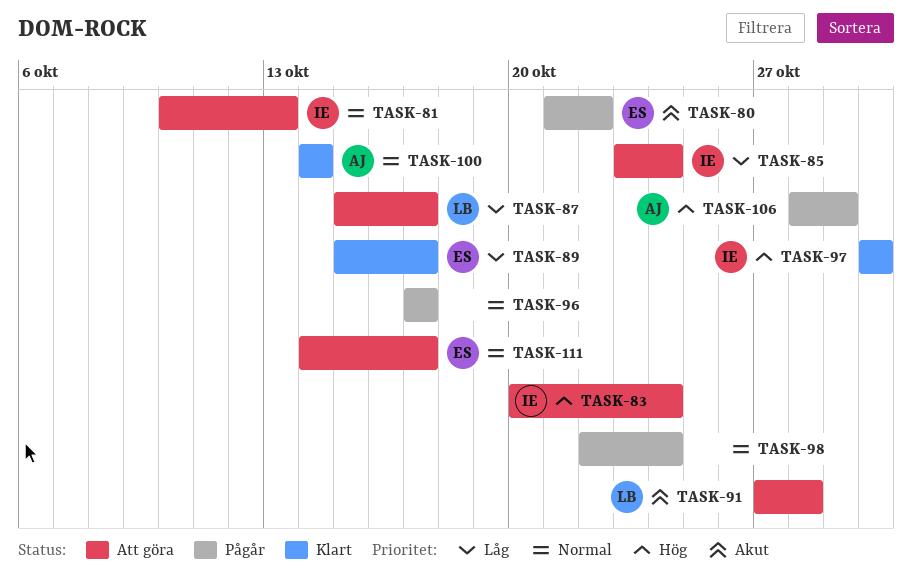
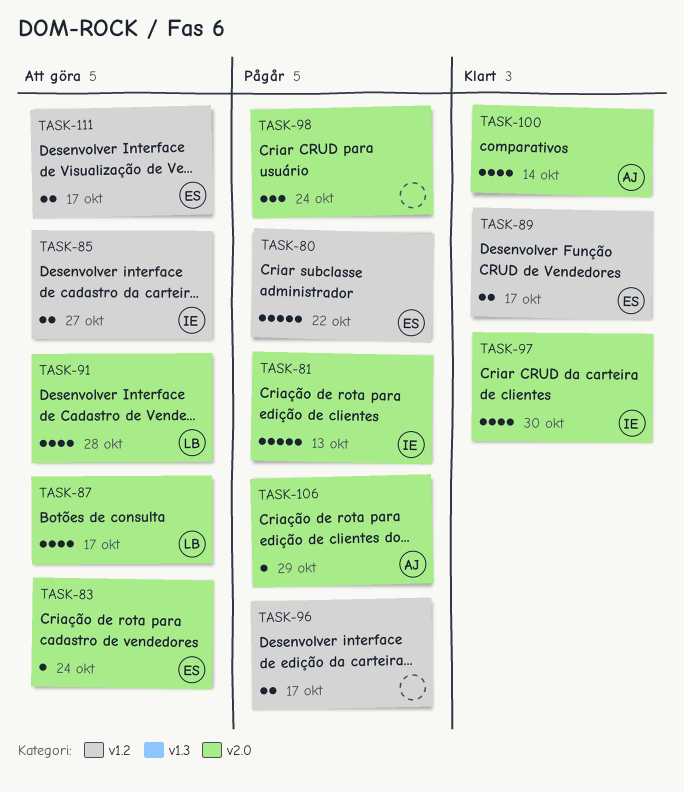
TASK-81, status: Att göra -> Pågår
TASK-83, owner: IE -> ES
TASK-85, due: Oct 24 -> Oct 27

